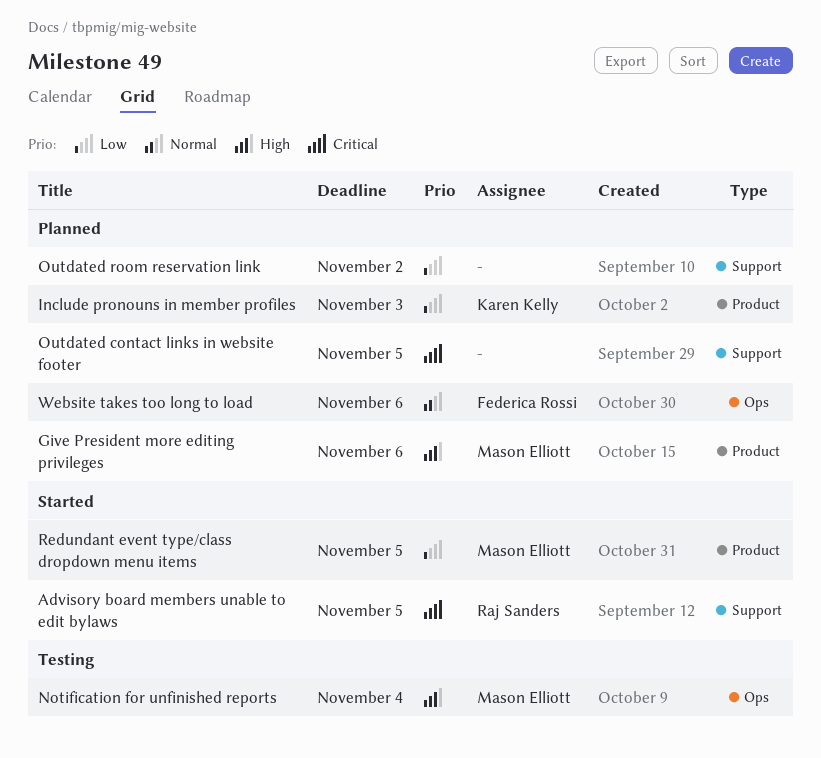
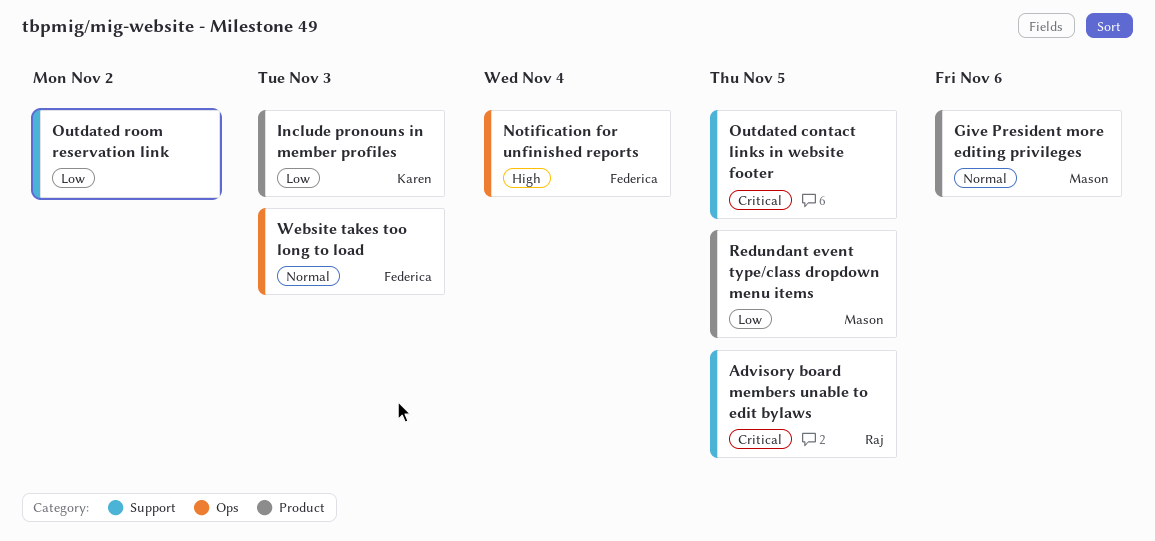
Give President more editing privileges, priority: High -> Normal
Notification for unfinished reports, owner: Mason Elliott -> Federica Rossi
Website takes too long to load, due: Nov 6 -> Nov 3

